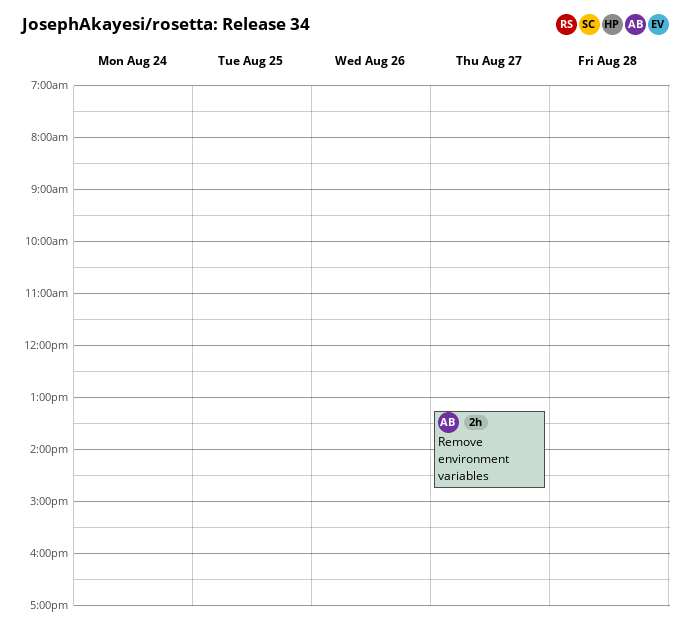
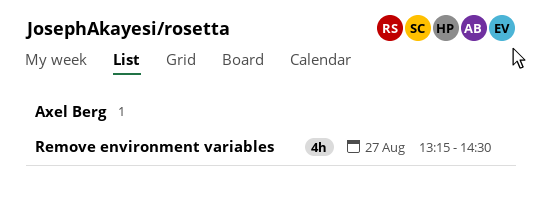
Remove environment variables, estimate: 2h -> 4h
Remove environment variables, ends: 14:45 -> 14:30

